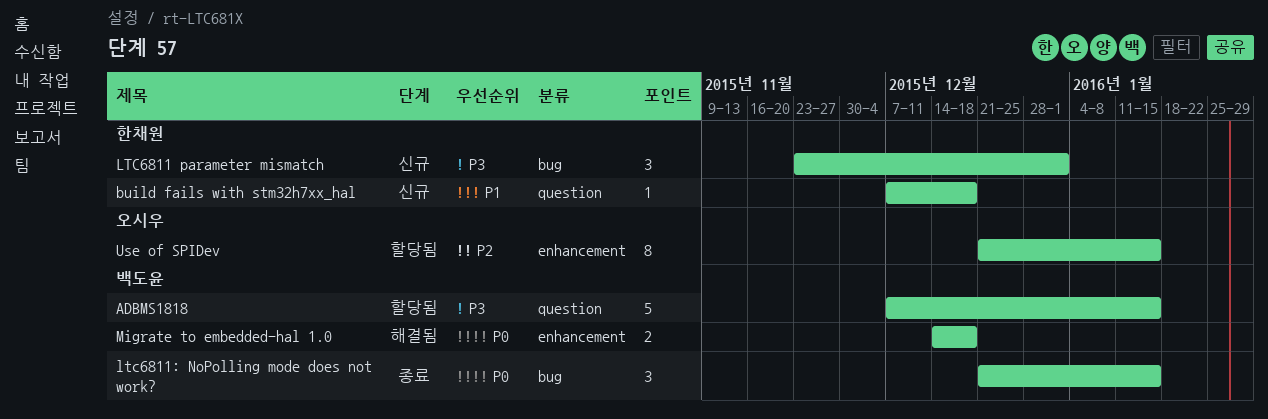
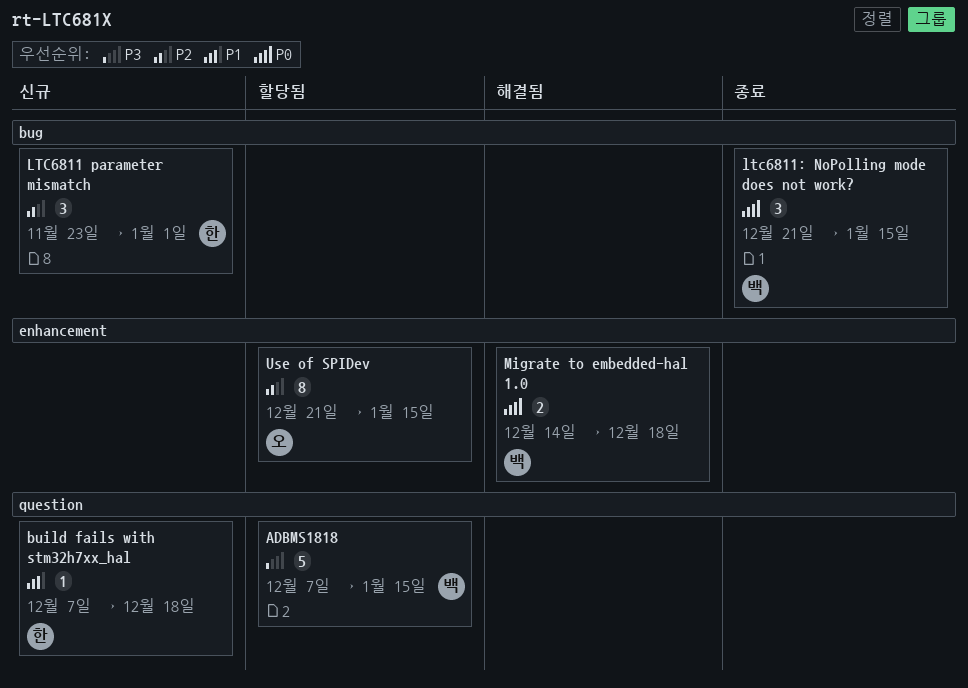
LTC6811 parameter mismatch, priority: P3 -> P2

